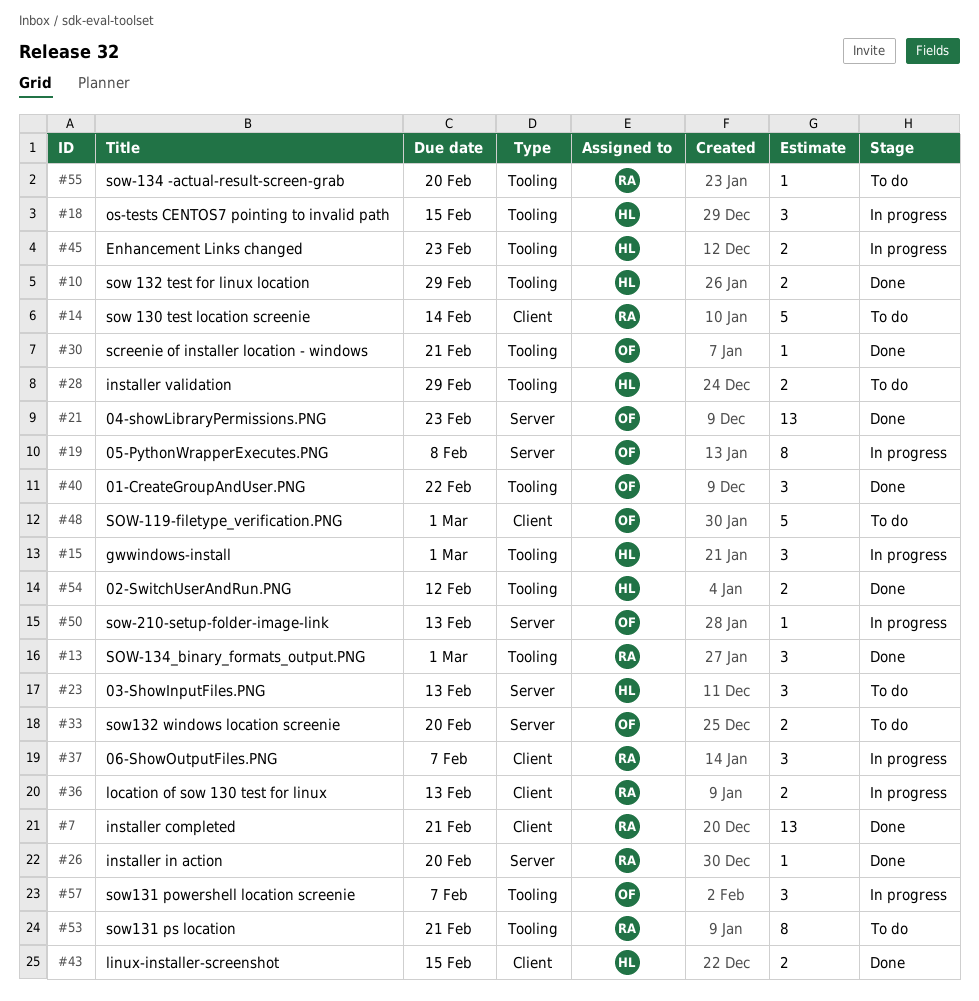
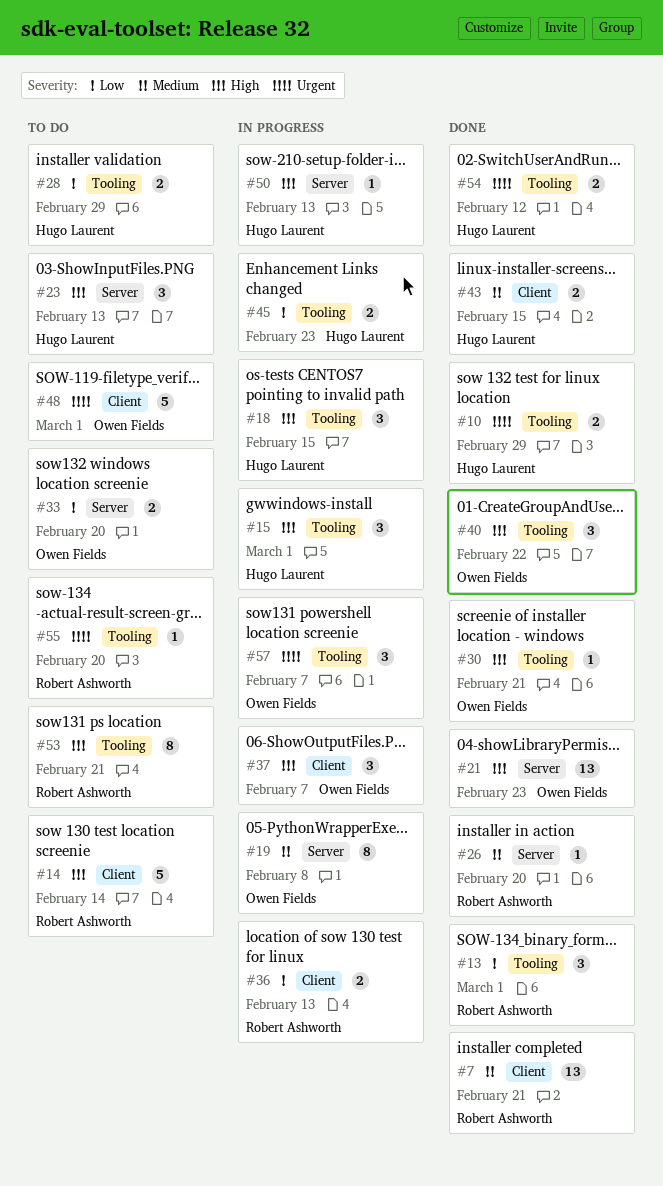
#37, owner: Robert Ashworth -> Owen Fields
#50, owner: Owen Fields -> Hugo Laurent

